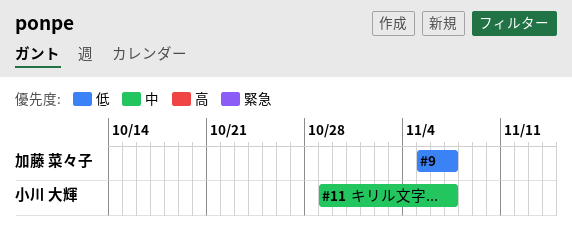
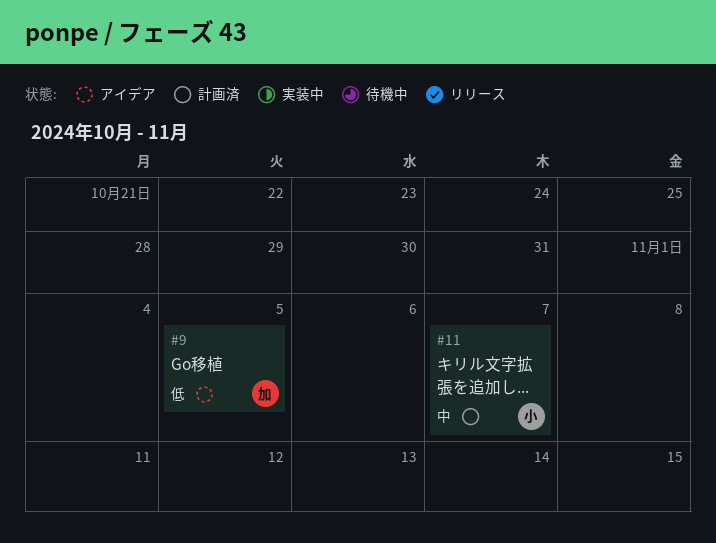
#9, due: Nov 7 -> Nov 5

